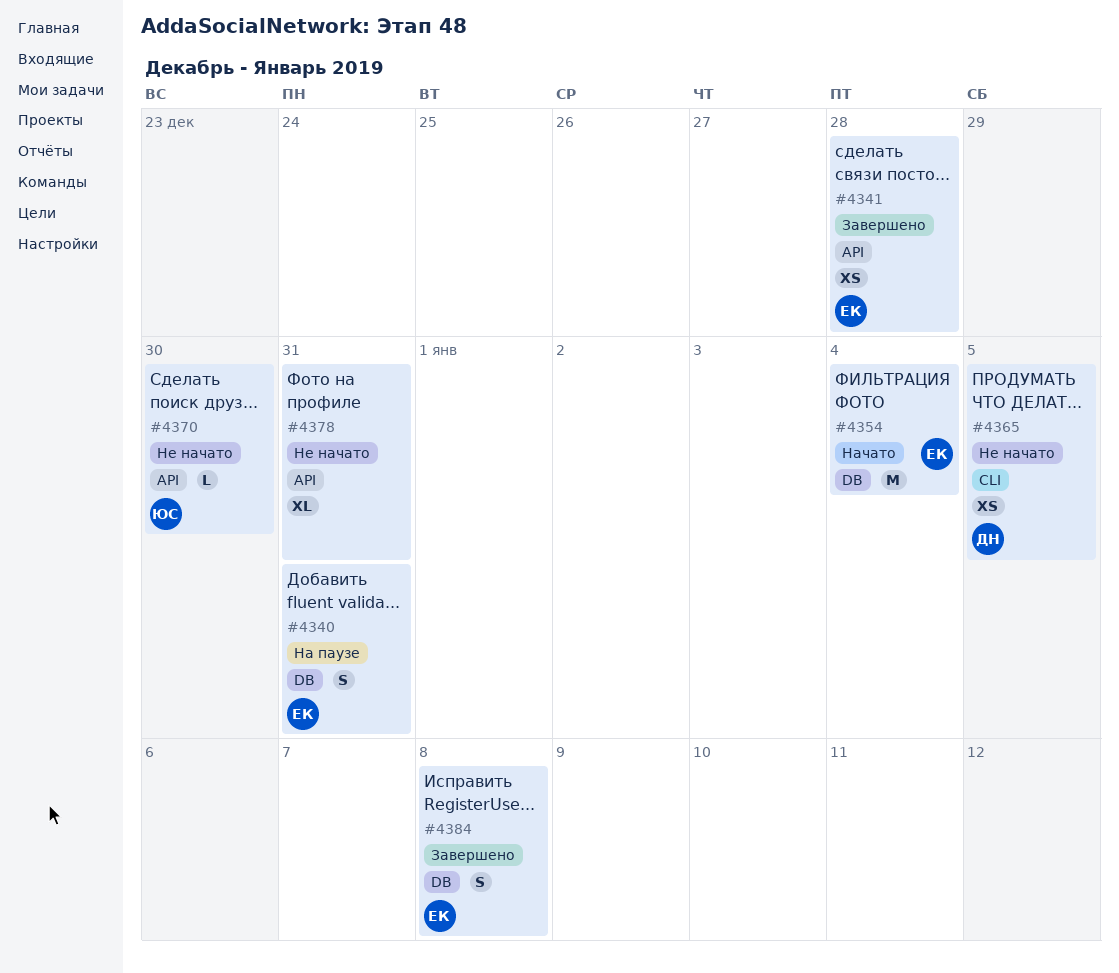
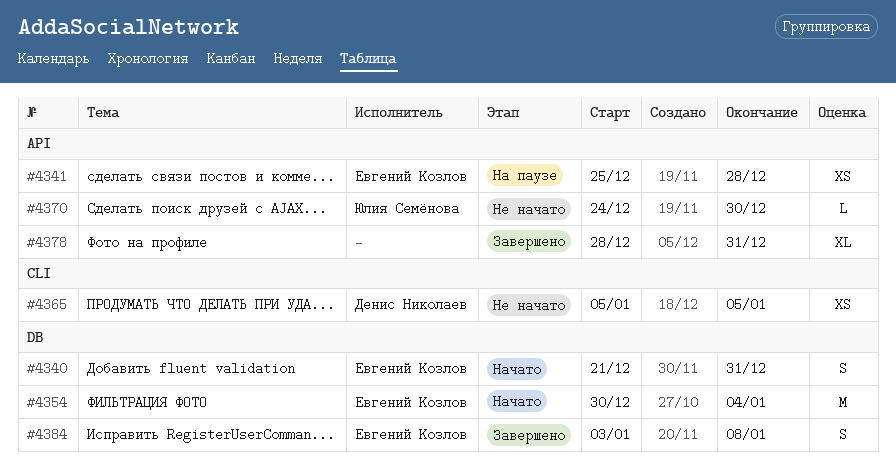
#4340, status: На паузе -> Начато
#4341, status: Завершено -> На паузе
#4378, status: Не начато -> Завершено

